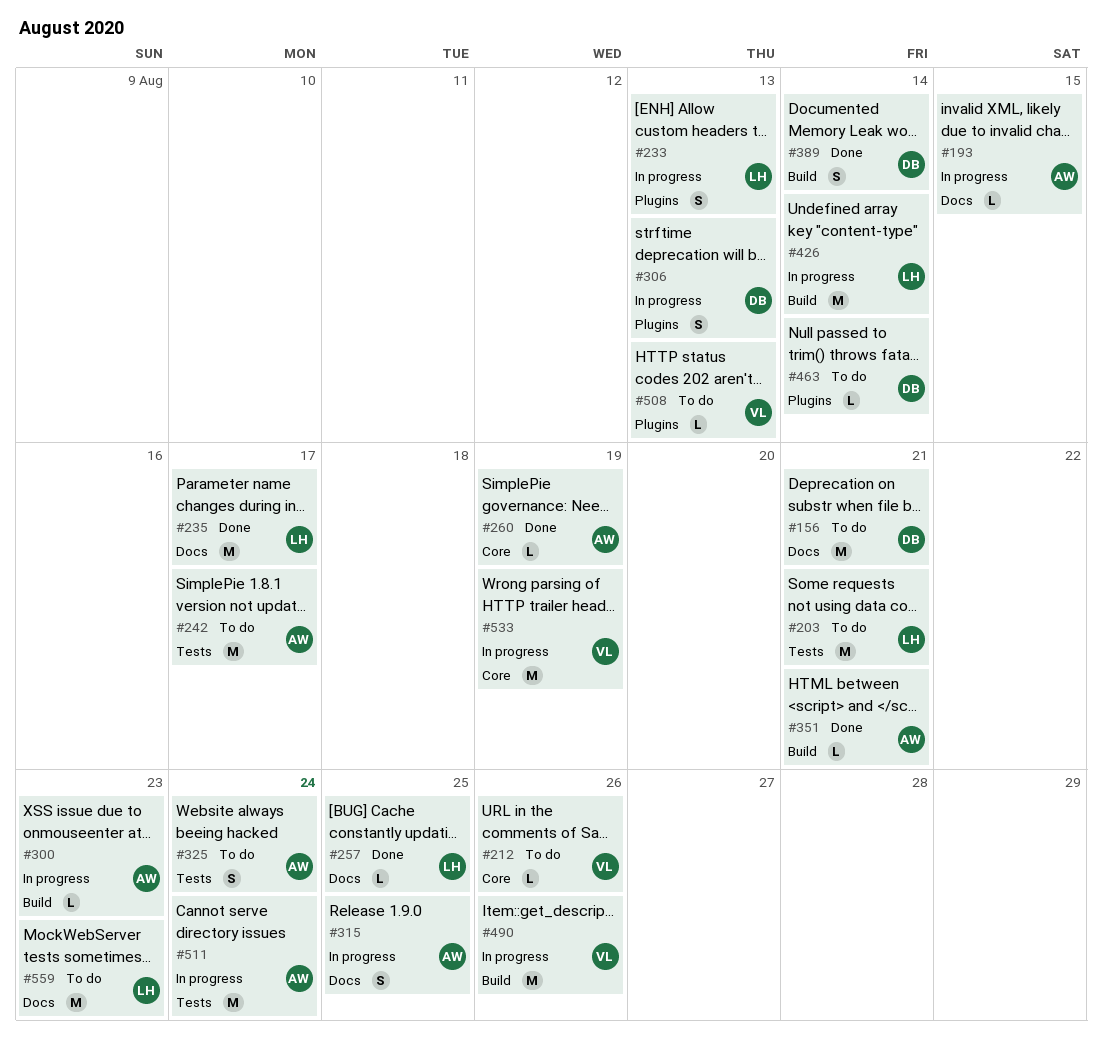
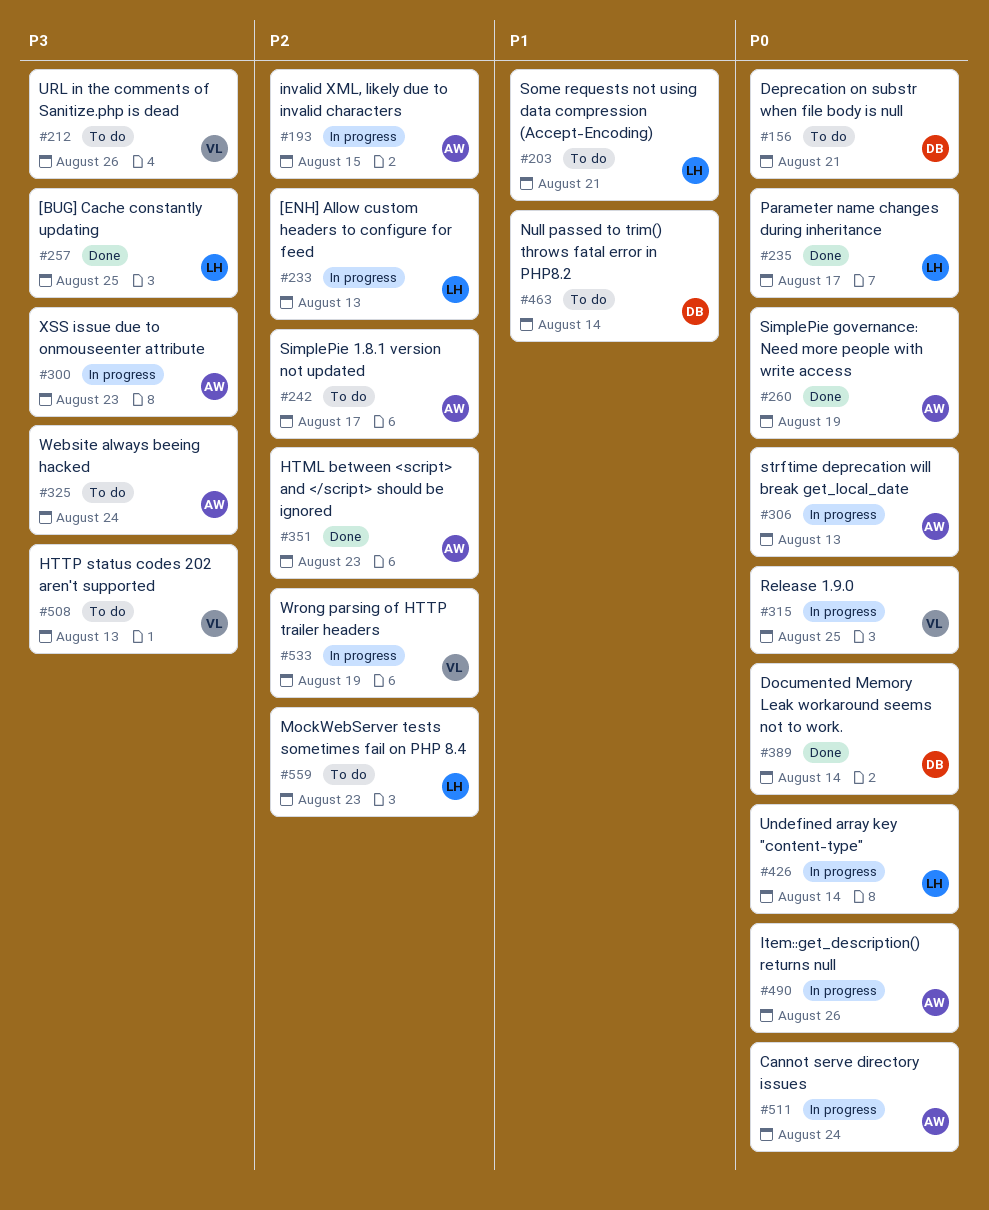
#306, owner: DB -> AW
#315, owner: AW -> VL
#351, due: Aug 21 -> Aug 23
#490, owner: VL -> AW

